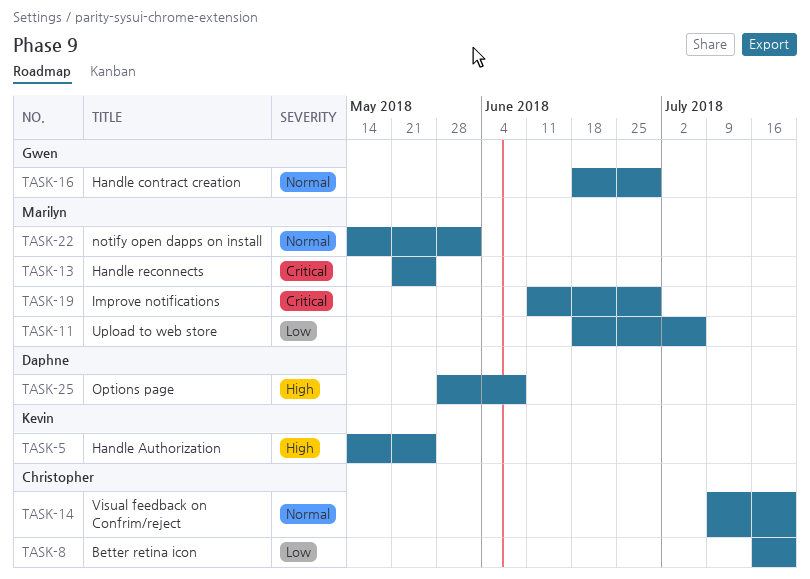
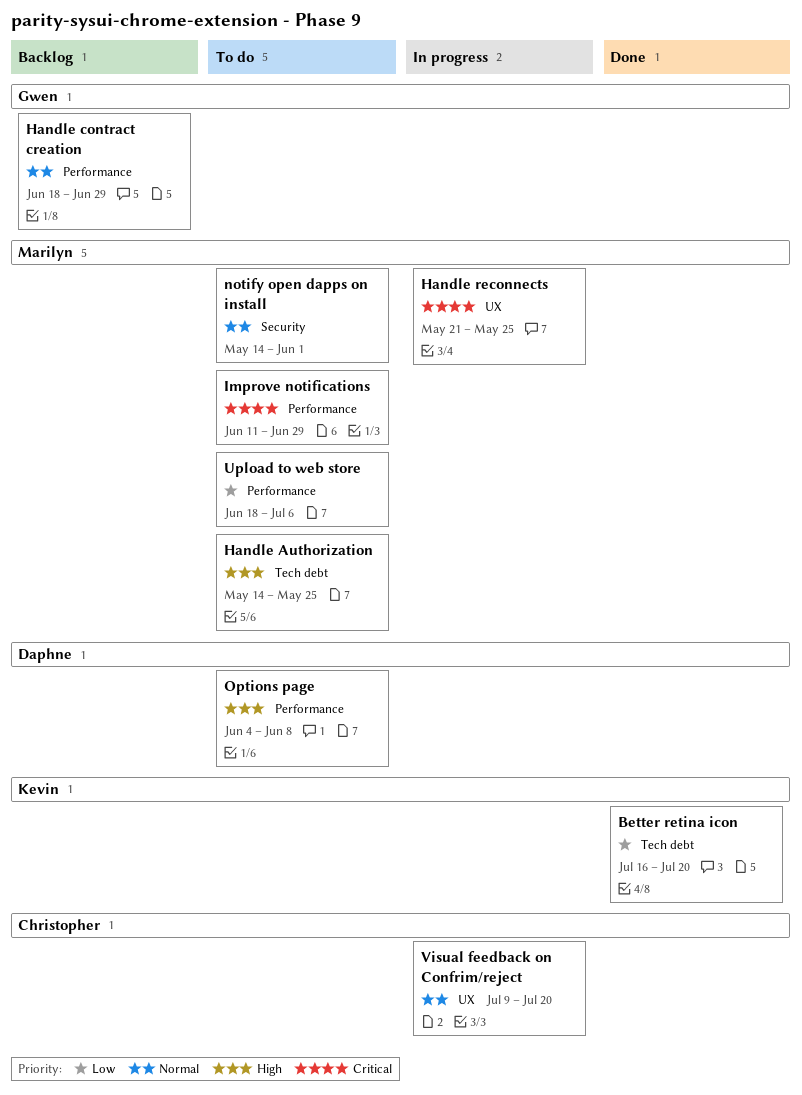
Better retina icon, owner: Christopher -> Kevin
Handle Authorization, owner: Kevin -> Marilyn
Options page, start: May 28 -> Jun 4

